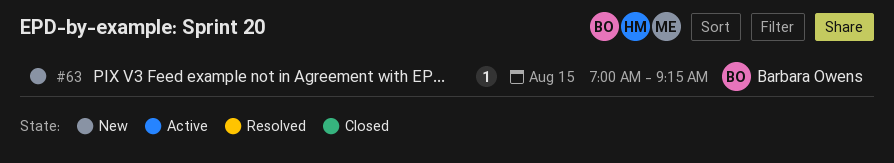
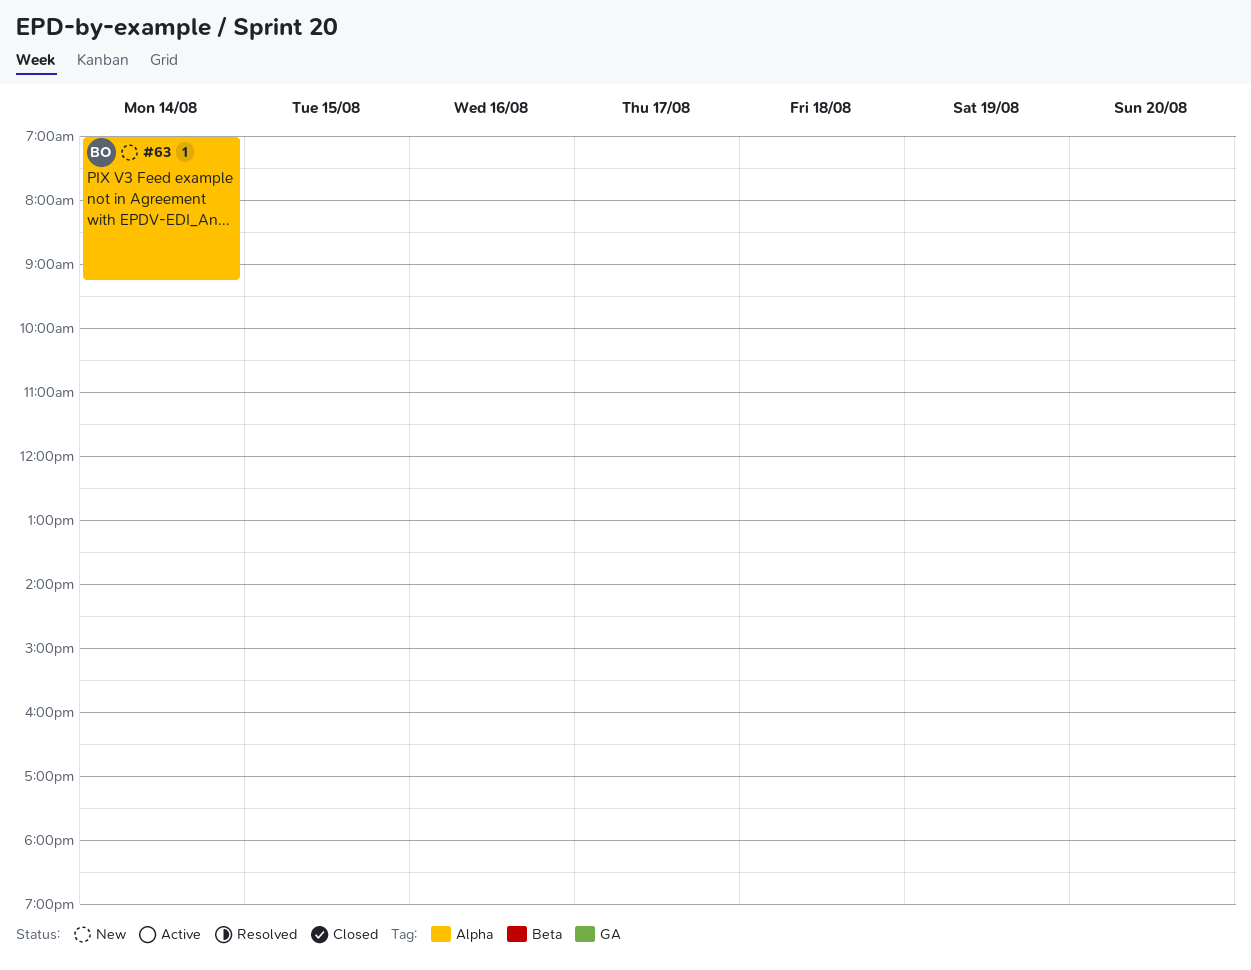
#63, day: Aug 15 -> Aug 14

